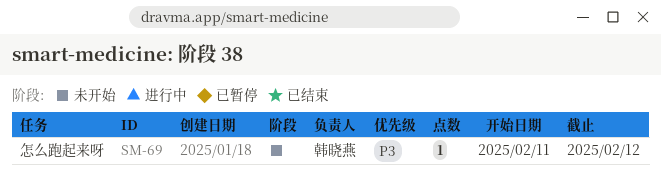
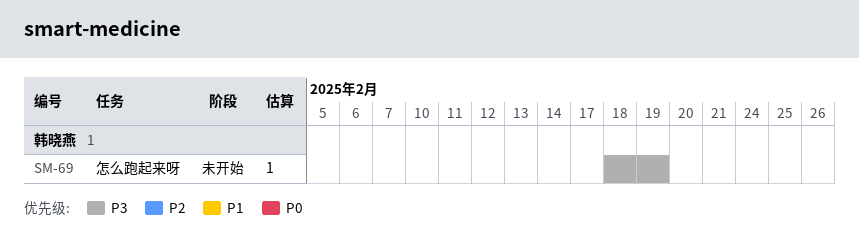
SM-69, start: Feb 11 -> Feb 18
SM-69, due: Feb 12 -> Feb 19

